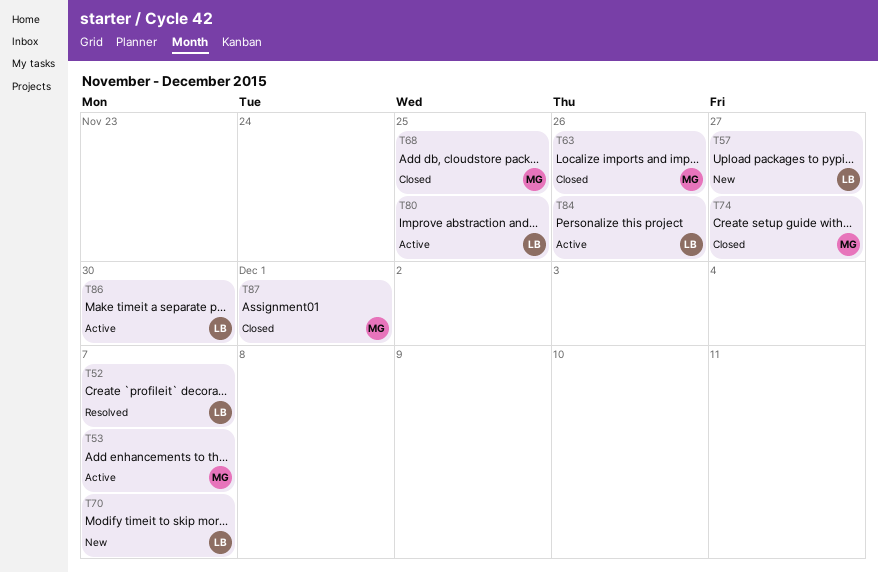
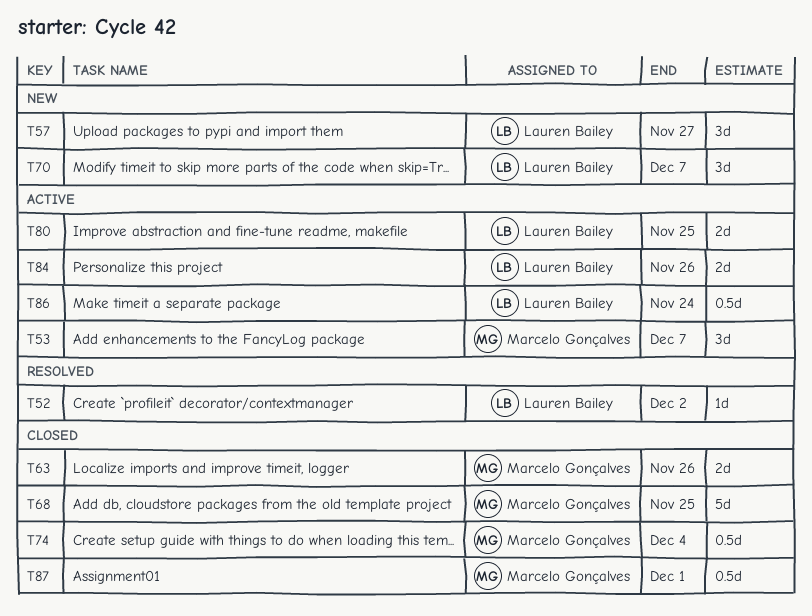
T52, due: Dec 7 -> Dec 2
T74, due: Nov 27 -> Dec 4
T86, due: Nov 30 -> Nov 24

